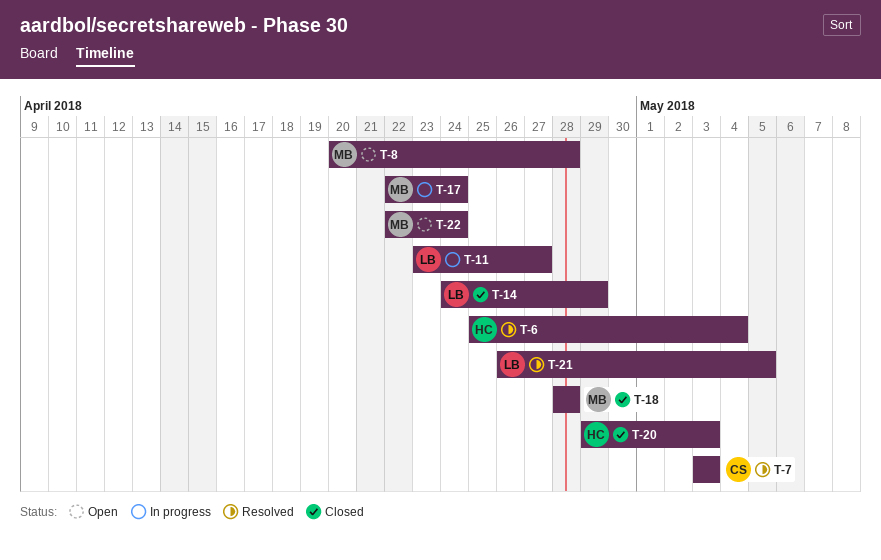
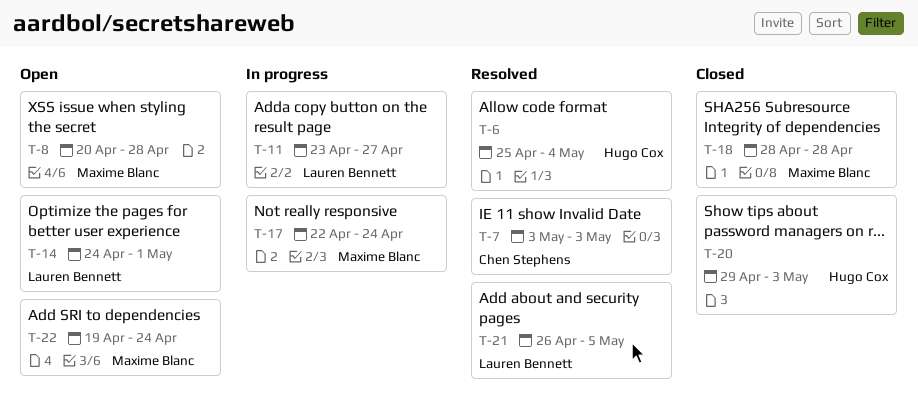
T-14, status: Closed -> Open
T-14, due: Apr 29 -> May 1
T-22, start: Apr 22 -> Apr 19

